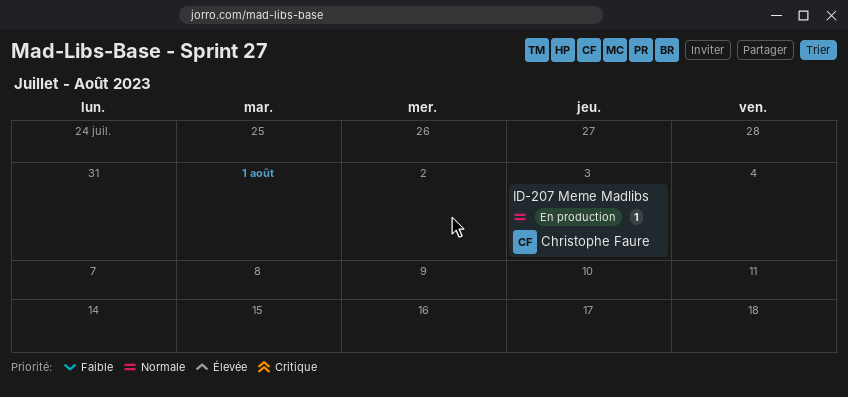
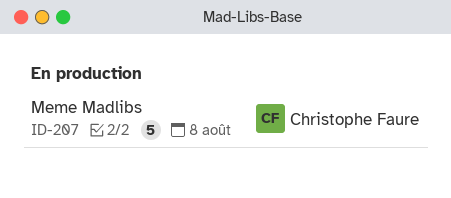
ID-207, estimate: 1 -> 5
ID-207, due: Aug 3 -> Aug 8

